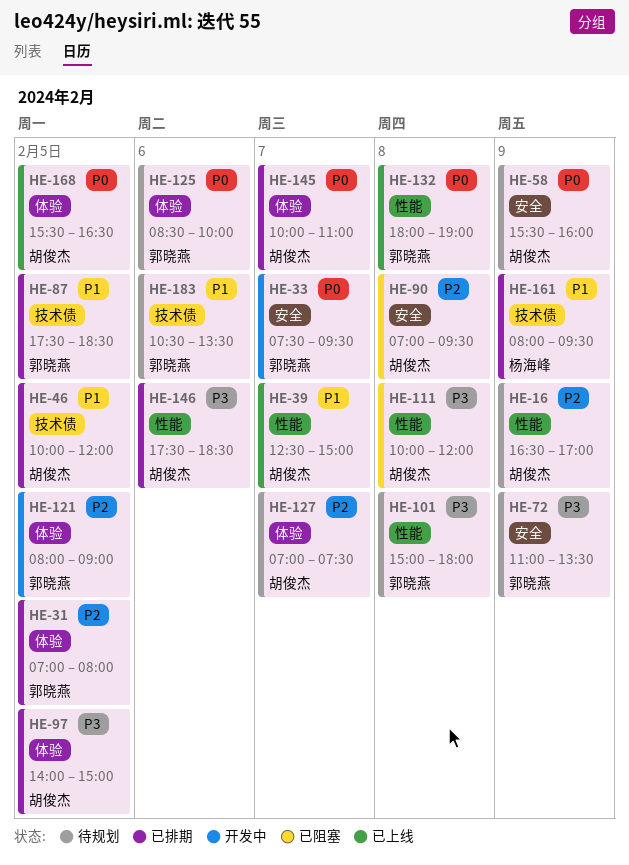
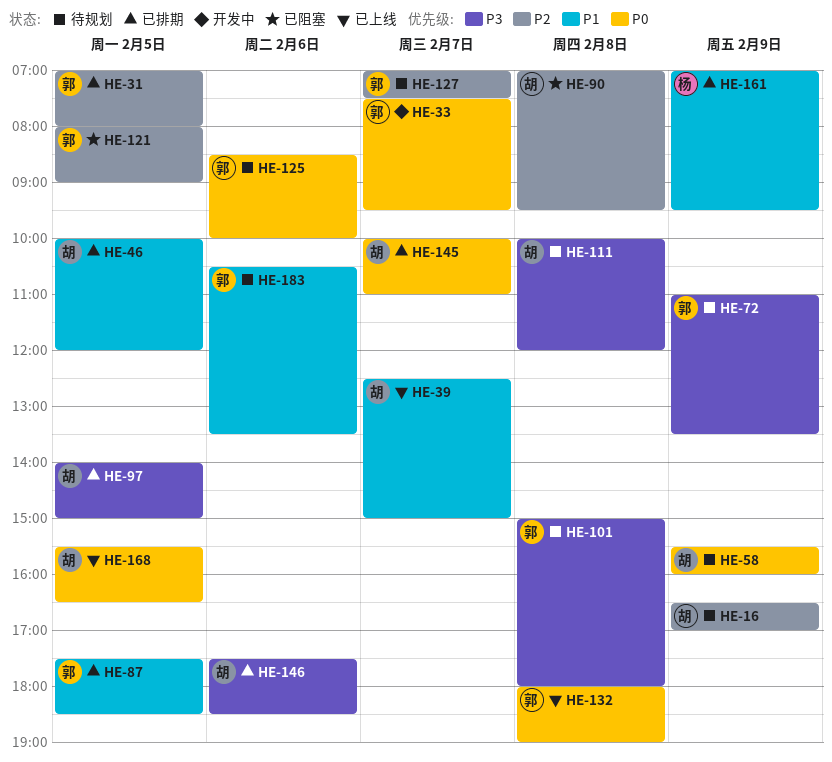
HE-111, status: 已阻塞 -> 待规划
HE-121, status: 开发中 -> 已阻塞
HE-127, owner: 胡俊杰 -> 郭晓燕
HE-161, begins: 08:00 -> 07:00

